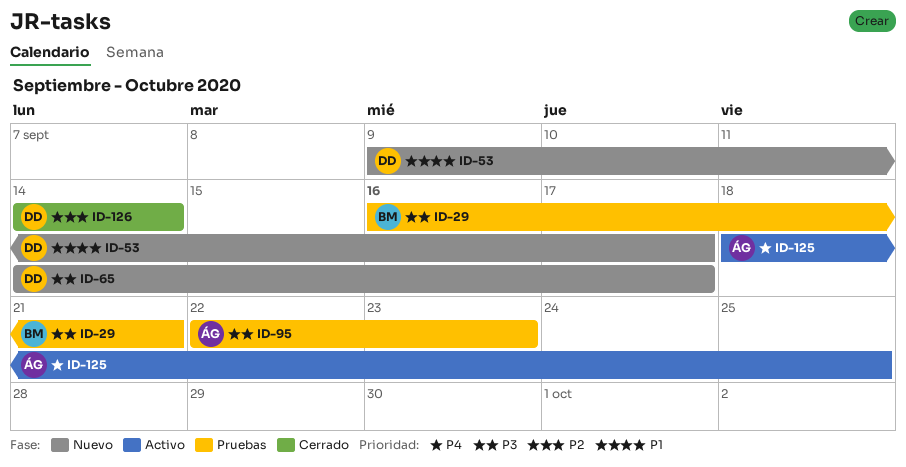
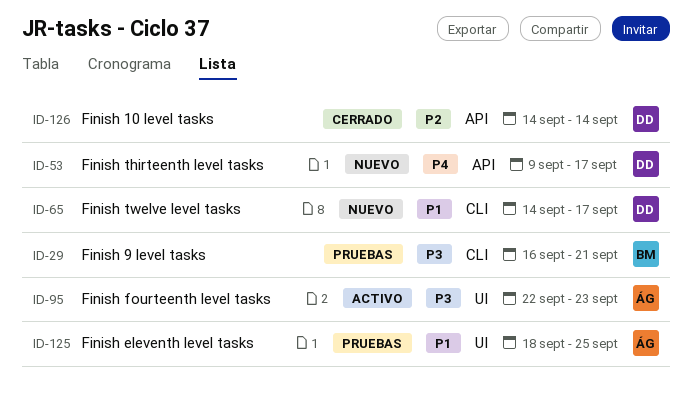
ID-53, priority: P1 -> P4
ID-65, priority: P3 -> P1
ID-95, status: Pruebas -> Activo
ID-125, status: Activo -> Pruebas
ID-125, priority: P4 -> P1

